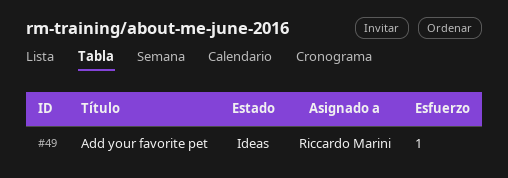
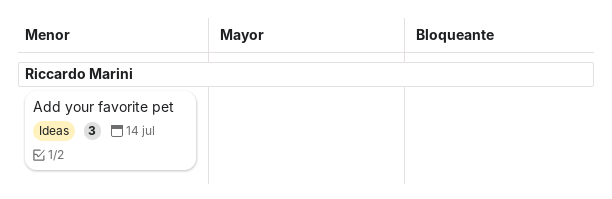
Add your favorite pet, estimate: 1 -> 3

